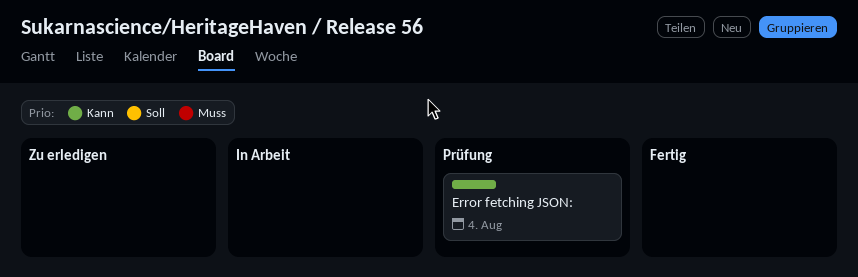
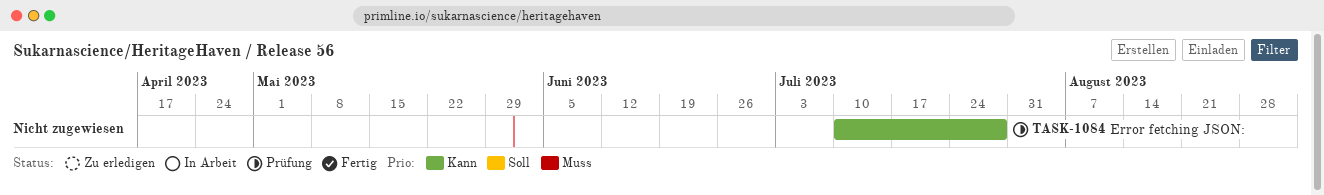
Error fetching JSON:, due: Aug 4 -> Jul 28

